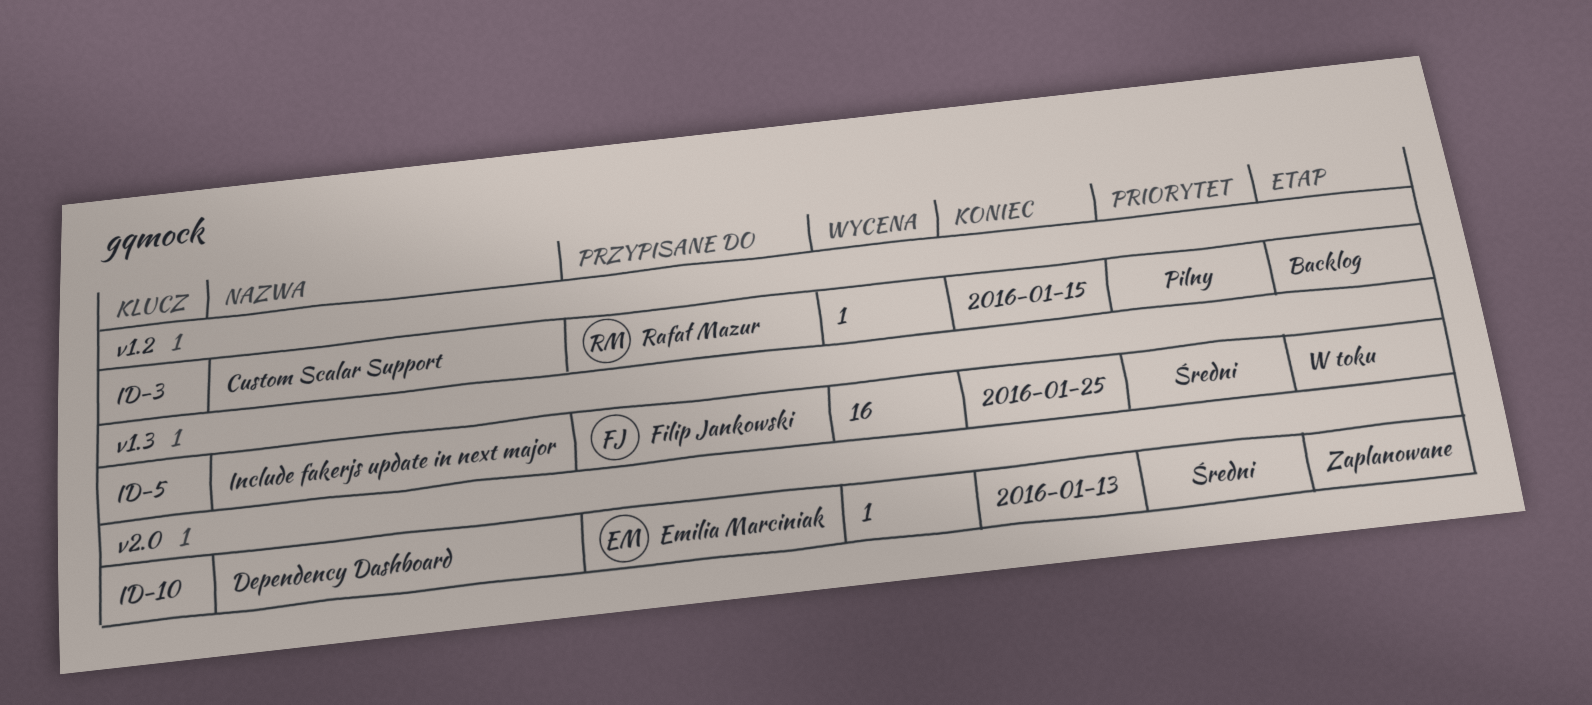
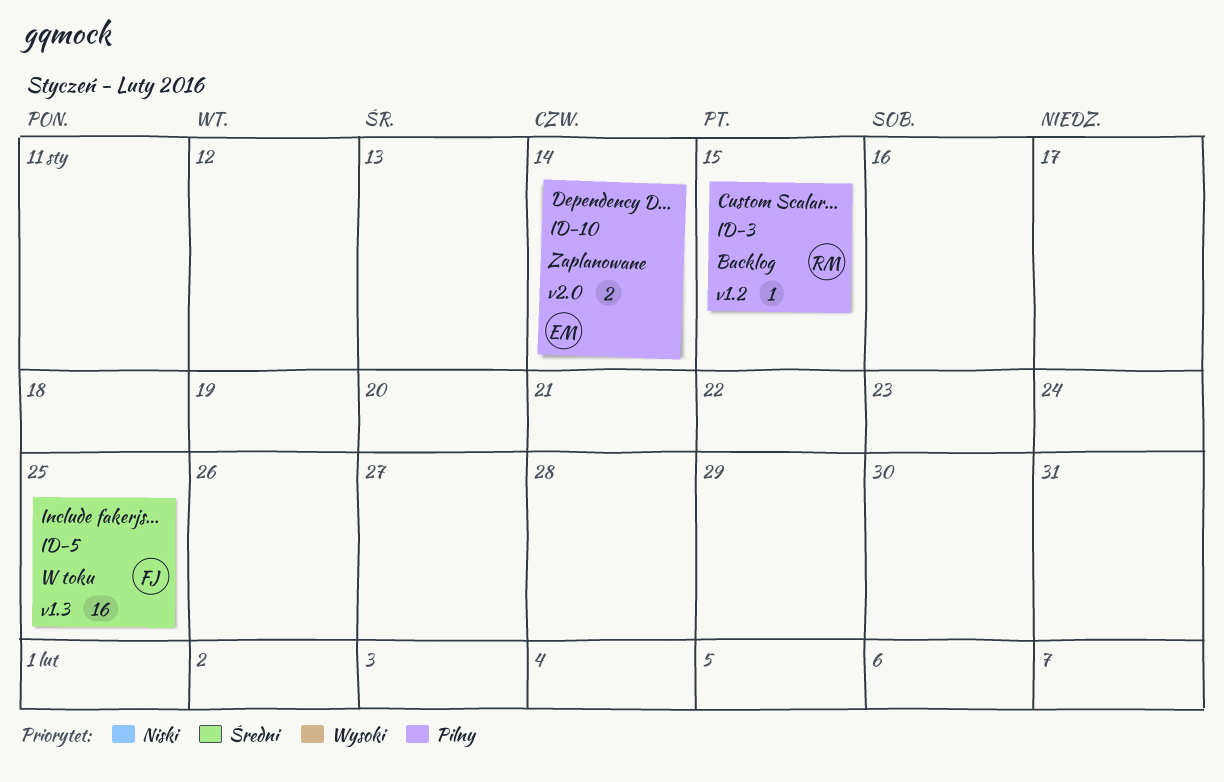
ID-10, priority: Średni -> Pilny
ID-10, estimate: 1 -> 2
ID-10, due: Jan 13 -> Jan 14

